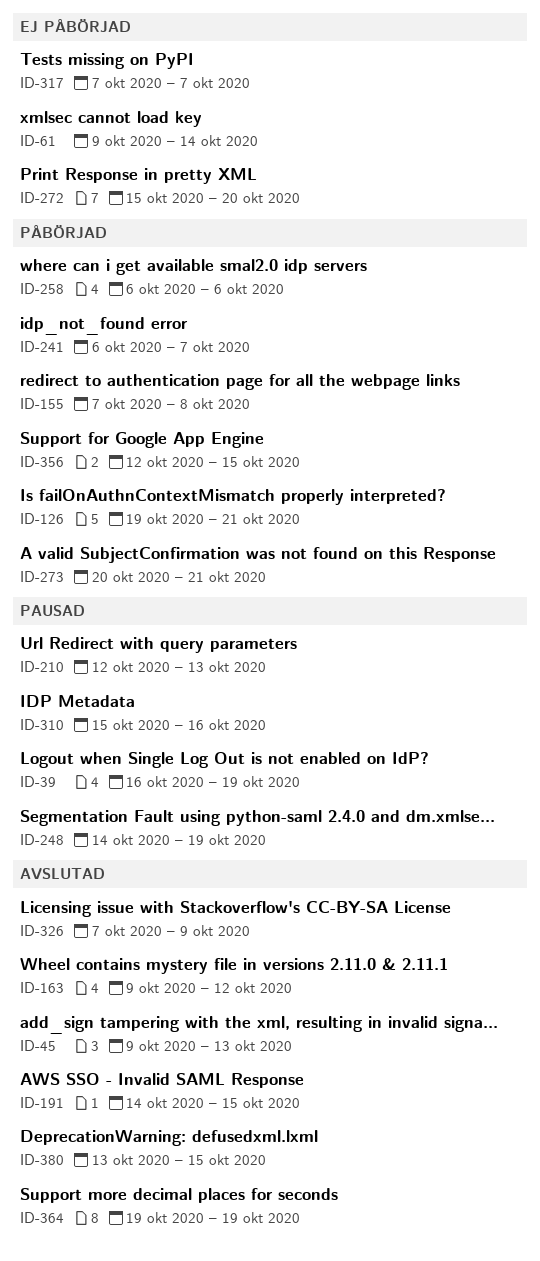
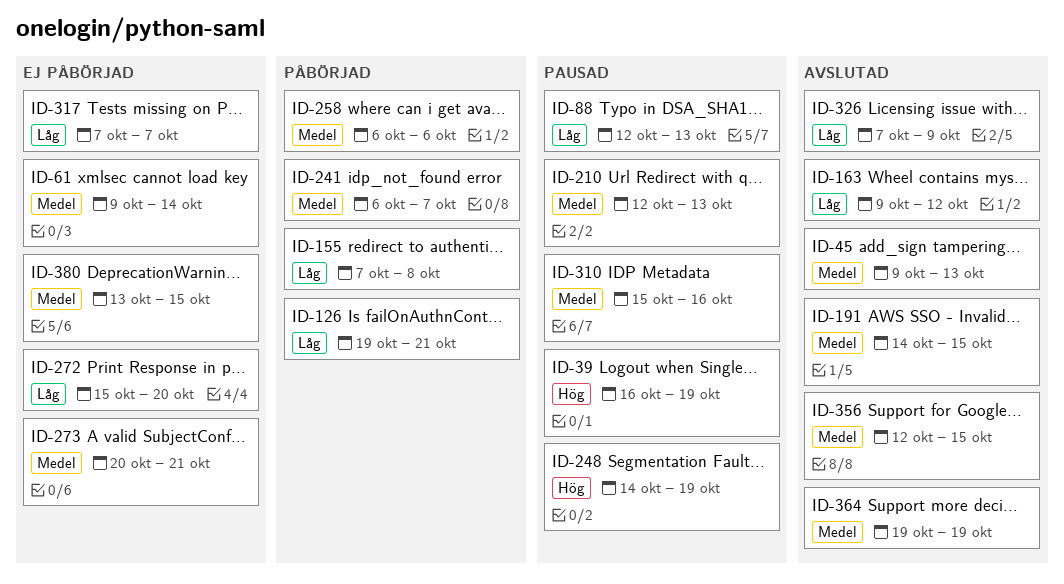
ID-88: none -> present
ID-273, status: Påbörjad -> Ej påbörjad
ID-356, status: Påbörjad -> Avslutad
ID-380, status: Avslutad -> Ej påbörjad

